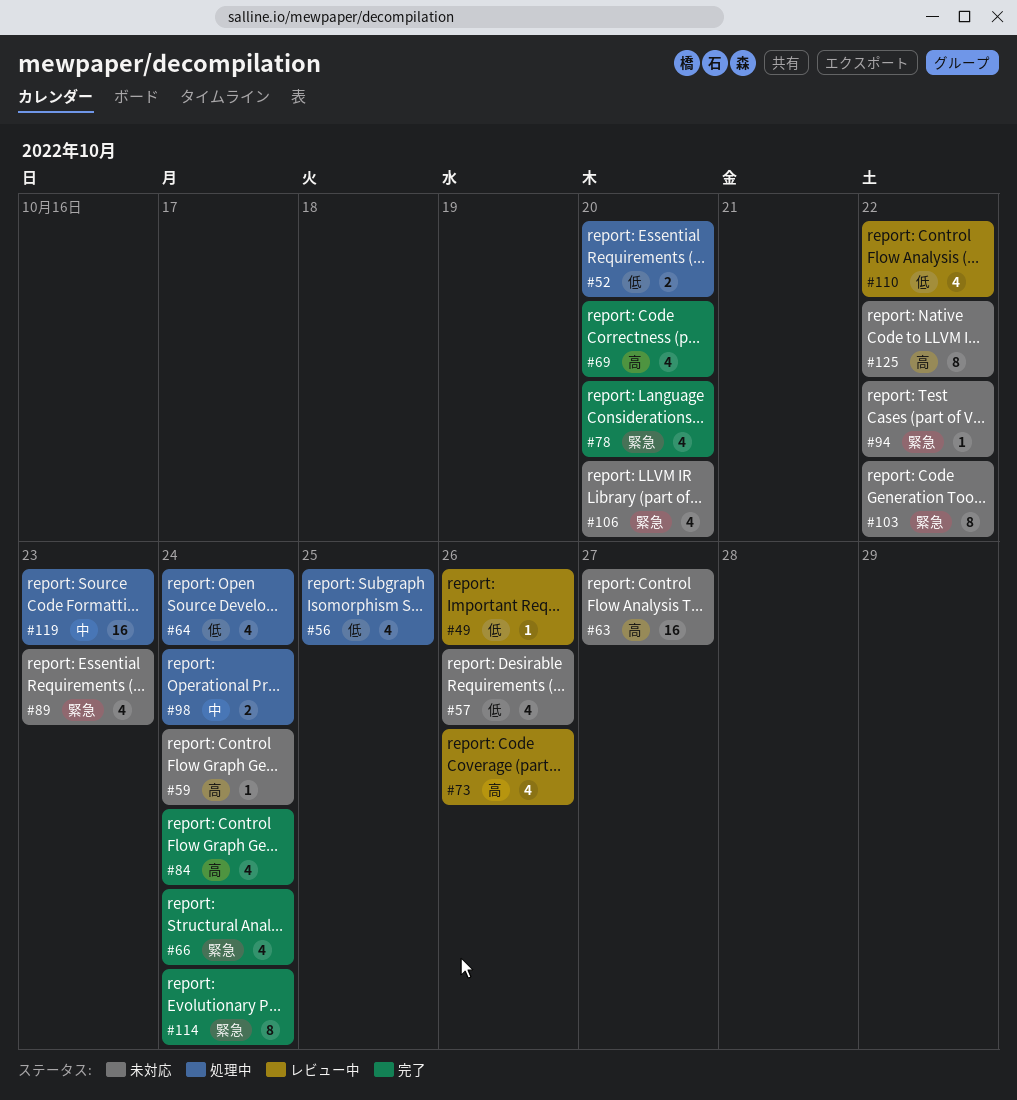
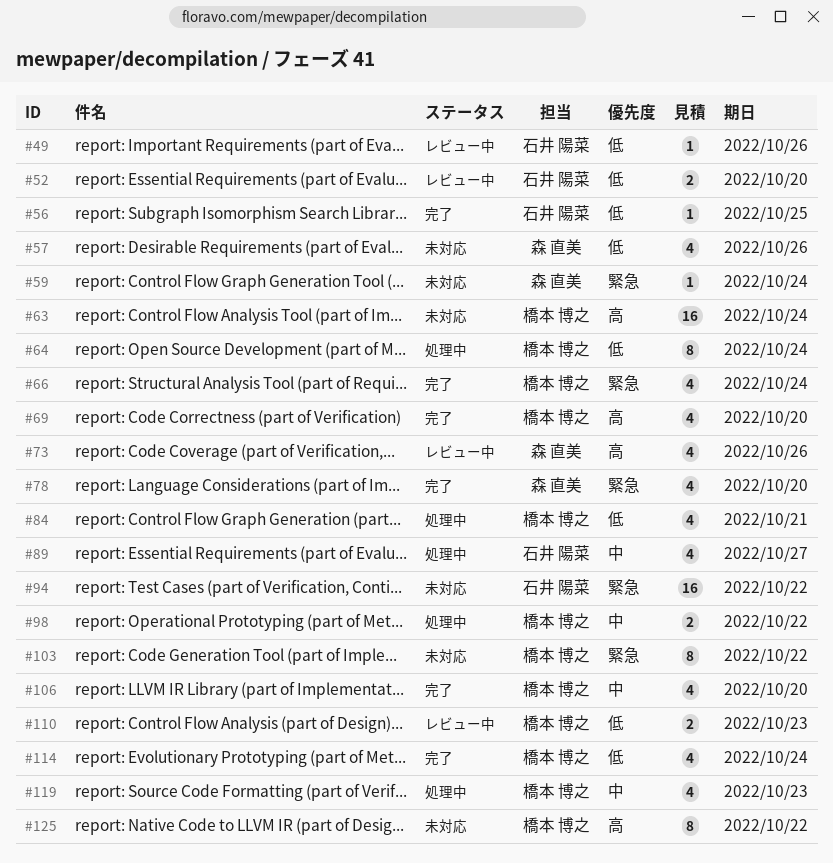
#52, status: 処理中 -> レビュー中
#56, status: 処理中 -> 完了
#56, estimate: 4 -> 1
#59, priority: 高 -> 緊急
#63, due: Oct 27 -> Oct 24
#64, estimate: 4 -> 8
#84, status: 完了 -> 処理中
#84, priority: 高 -> 低
#84, due: Oct 24 -> Oct 21
#89, status: 未対応 -> 処理中
#89, priority: 緊急 -> 中
#89, due: Oct 23 -> Oct 27
#94, estimate: 1 -> 16
#98, due: Oct 24 -> Oct 22
#106, status: 未対応 -> 完了
#106, priority: 緊急 -> 中
#110, estimate: 4 -> 2
#110, due: Oct 22 -> Oct 23
#114, priority: 緊急 -> 低
#114, estimate: 8 -> 4
#119, estimate: 16 -> 4

